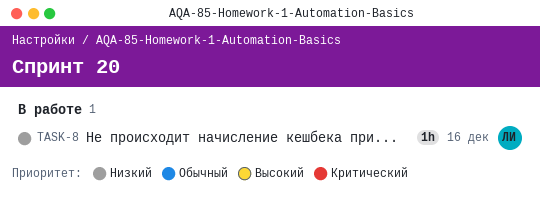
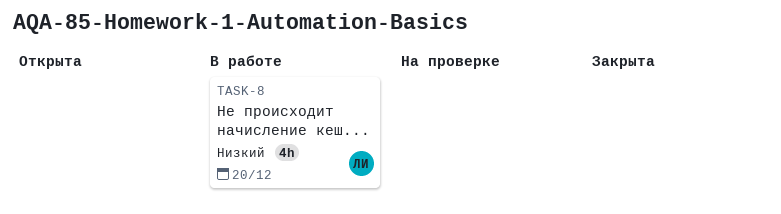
TASK-8, estimate: 1h -> 4h
TASK-8, due: Dec 16 -> Dec 20

